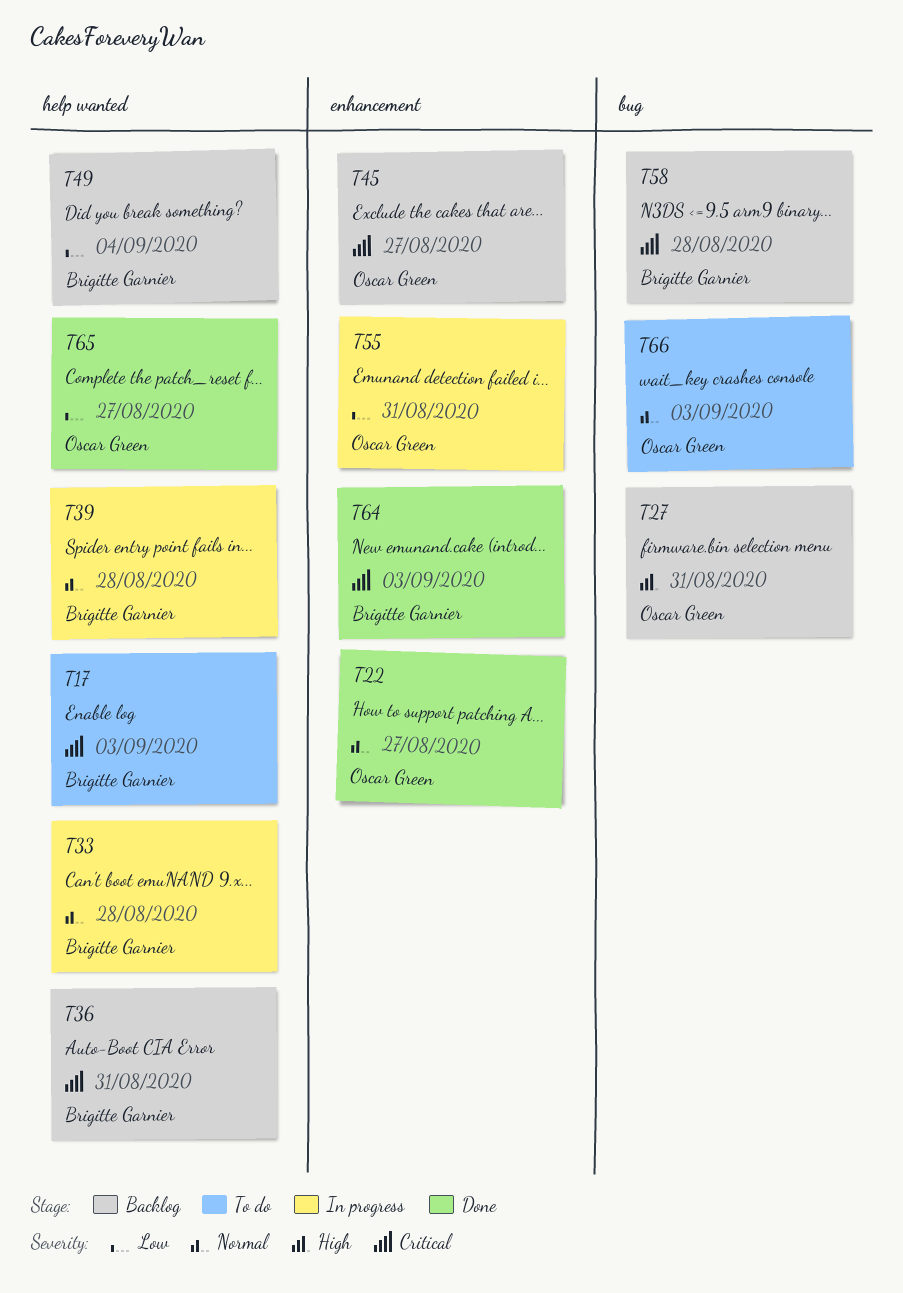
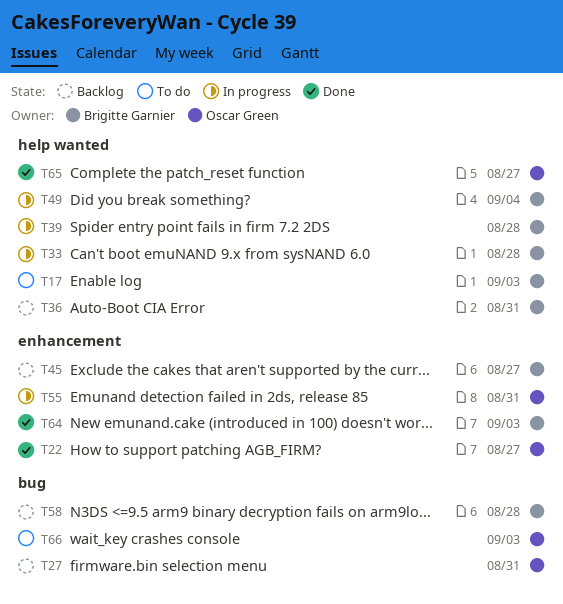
T45, owner: Oscar Green -> Brigitte Garnier
T49, status: Backlog -> In progress

